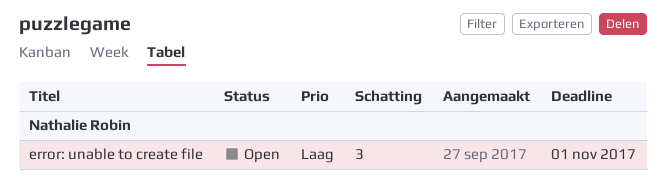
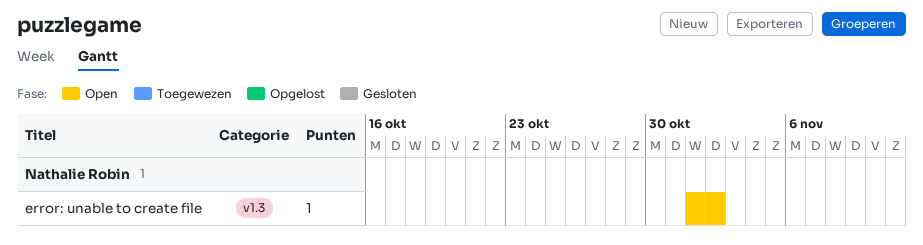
error: unable to create file, estimate: 3 -> 1
error: unable to create file, due: Nov 1 -> Nov 2

